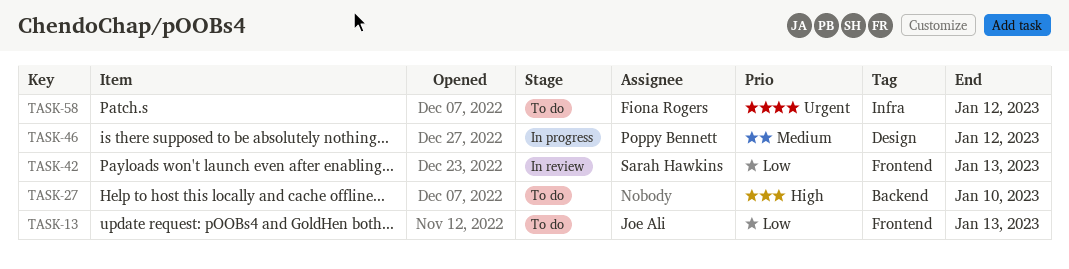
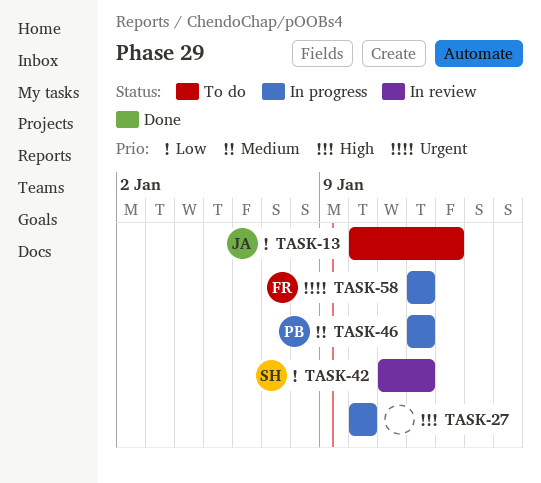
TASK-27, status: To do -> In progress
TASK-42, due: Jan 13 -> Jan 12
TASK-58, status: To do -> In progress

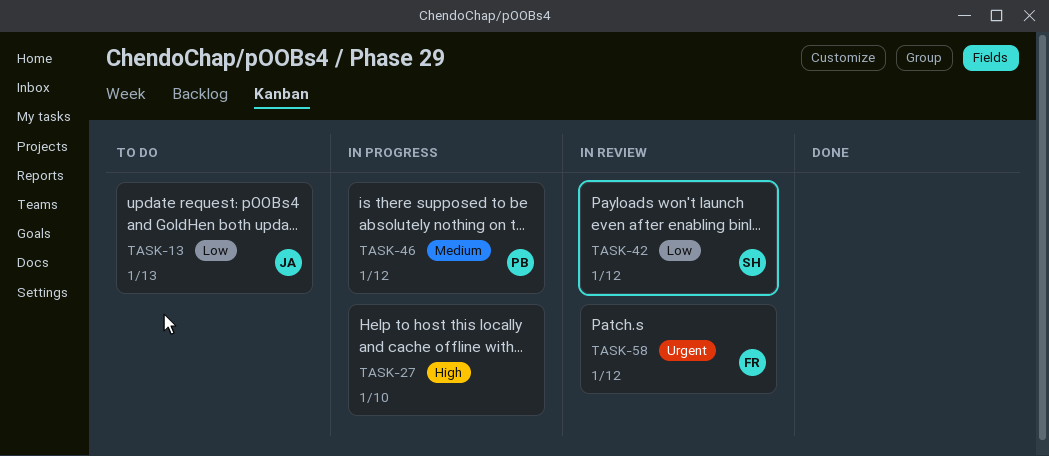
TASK-58, status: In progress -> In review

